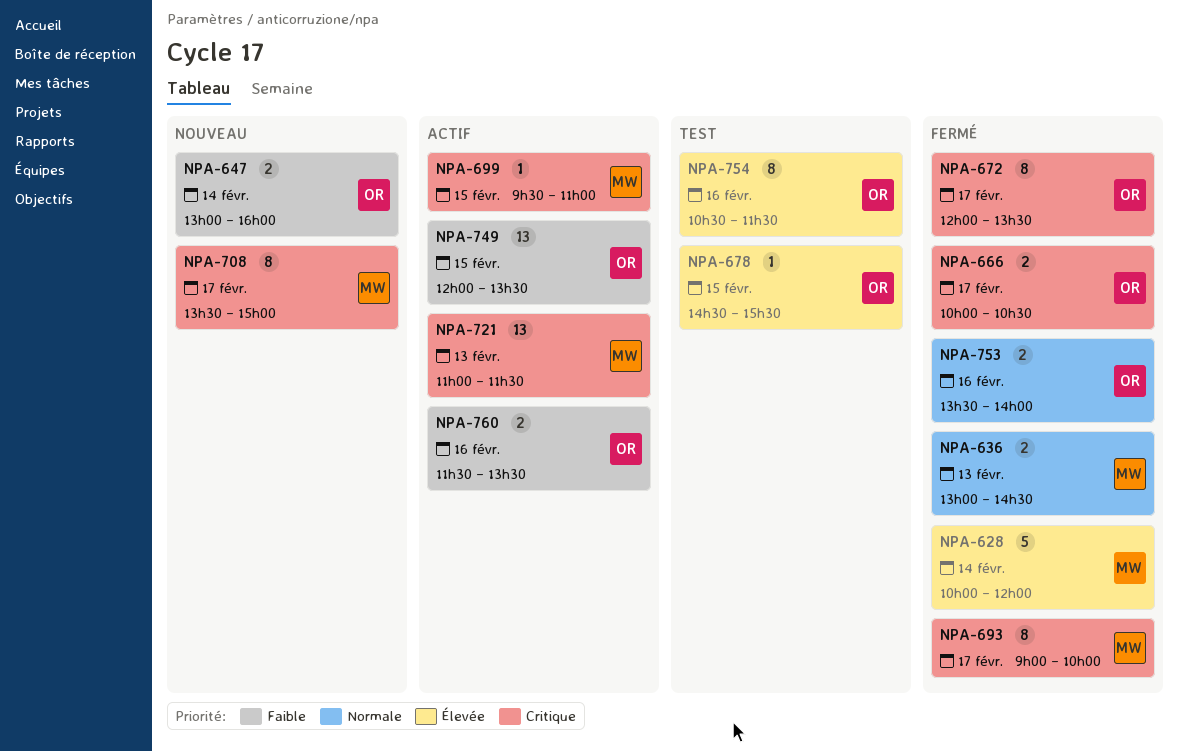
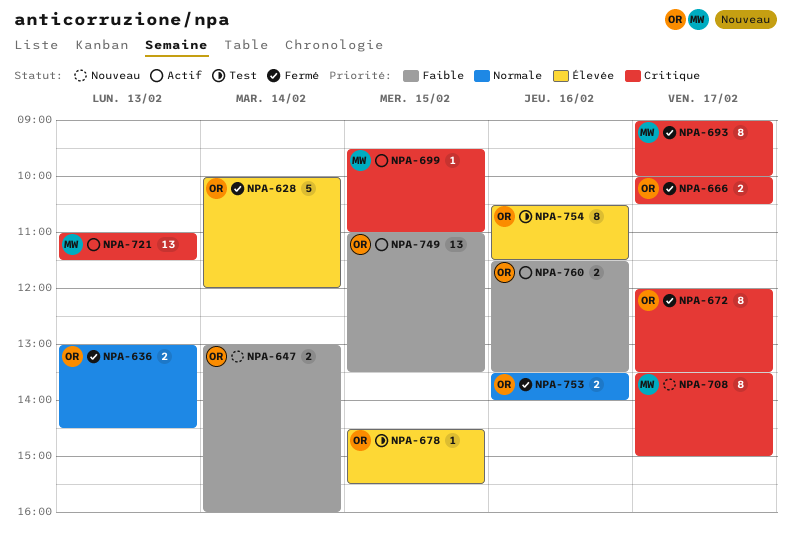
NPA-628, owner: MW -> OR
NPA-636, owner: MW -> OR
NPA-749, begins: 12:00 -> 11:00

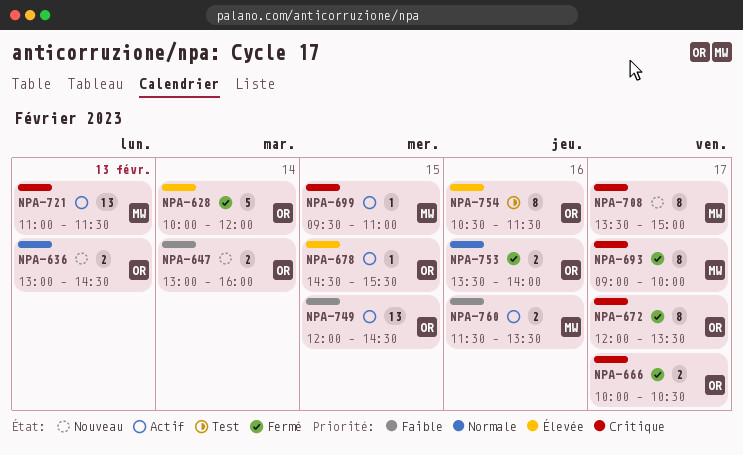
NPA-636, status: Fermé -> Nouveau
NPA-678, status: Test -> Actif
NPA-749, begins: 11:00 -> 12:00
NPA-749, ends: 13:30 -> 14:30
NPA-760, owner: OR -> MW

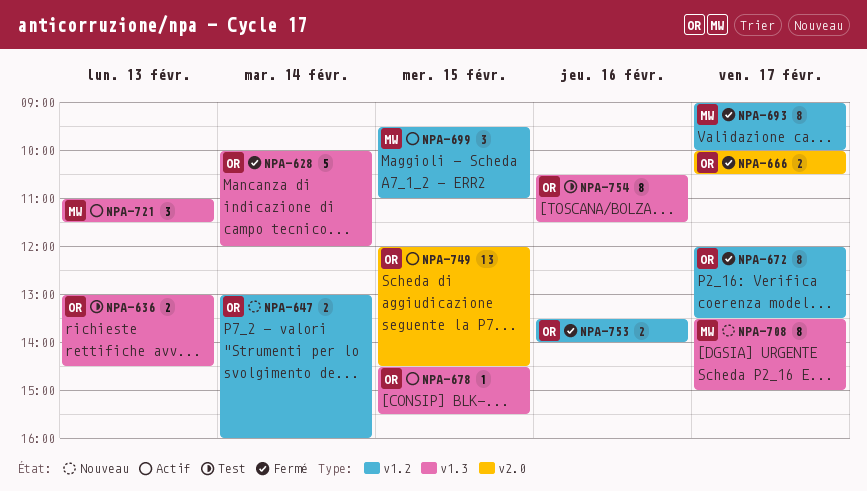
NPA-636, status: Nouveau -> Test
NPA-699, estimate: 1 -> 3
NPA-721, estimate: 13 -> 3
NPA-760: present -> none

